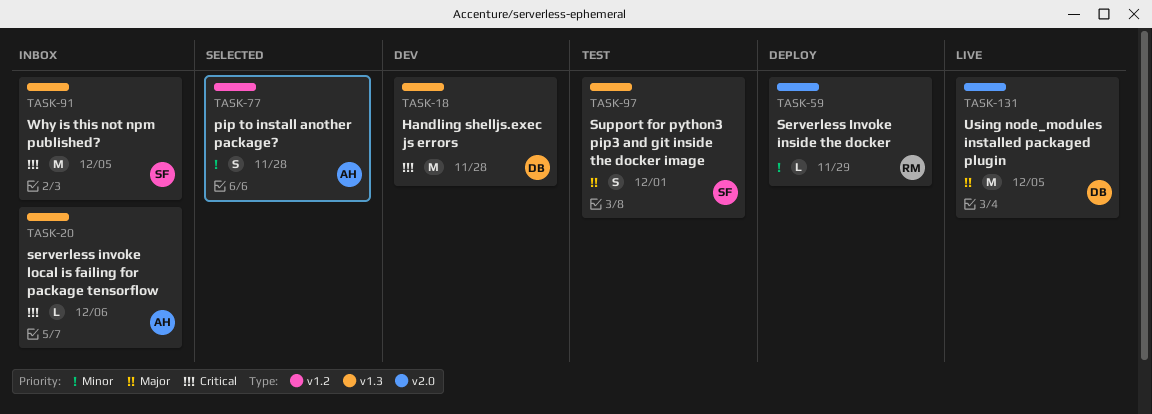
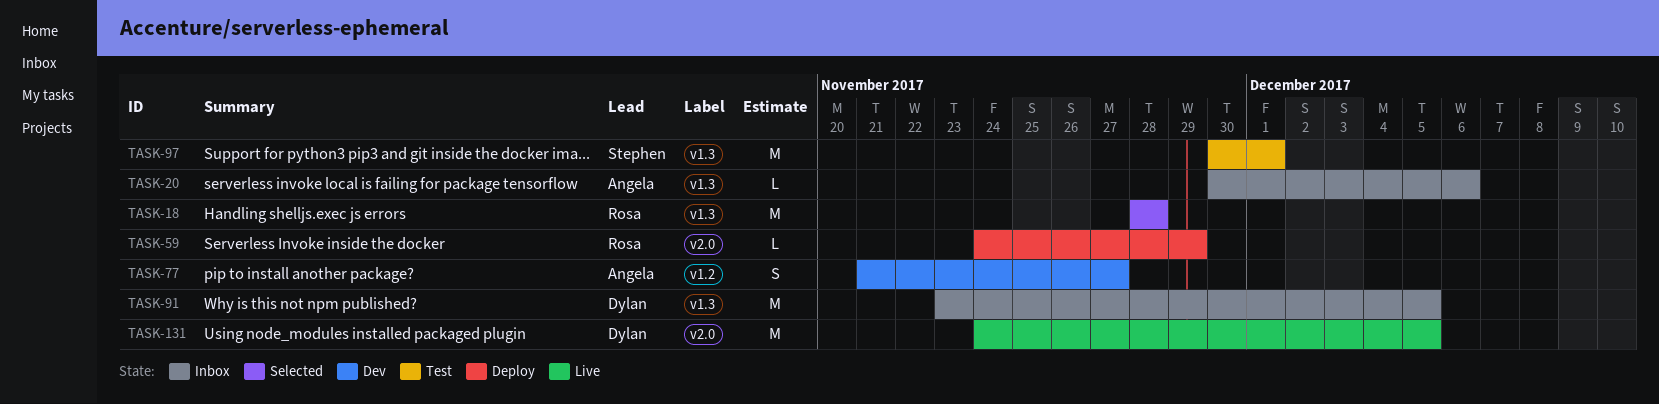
TASK-18, status: Dev -> Selected
TASK-18, owner: Dylan -> Rosa
TASK-77, status: Selected -> Dev
TASK-77, due: Nov 28 -> Nov 27
TASK-91, owner: Stephen -> Dylan
TASK-97, estimate: S -> M

